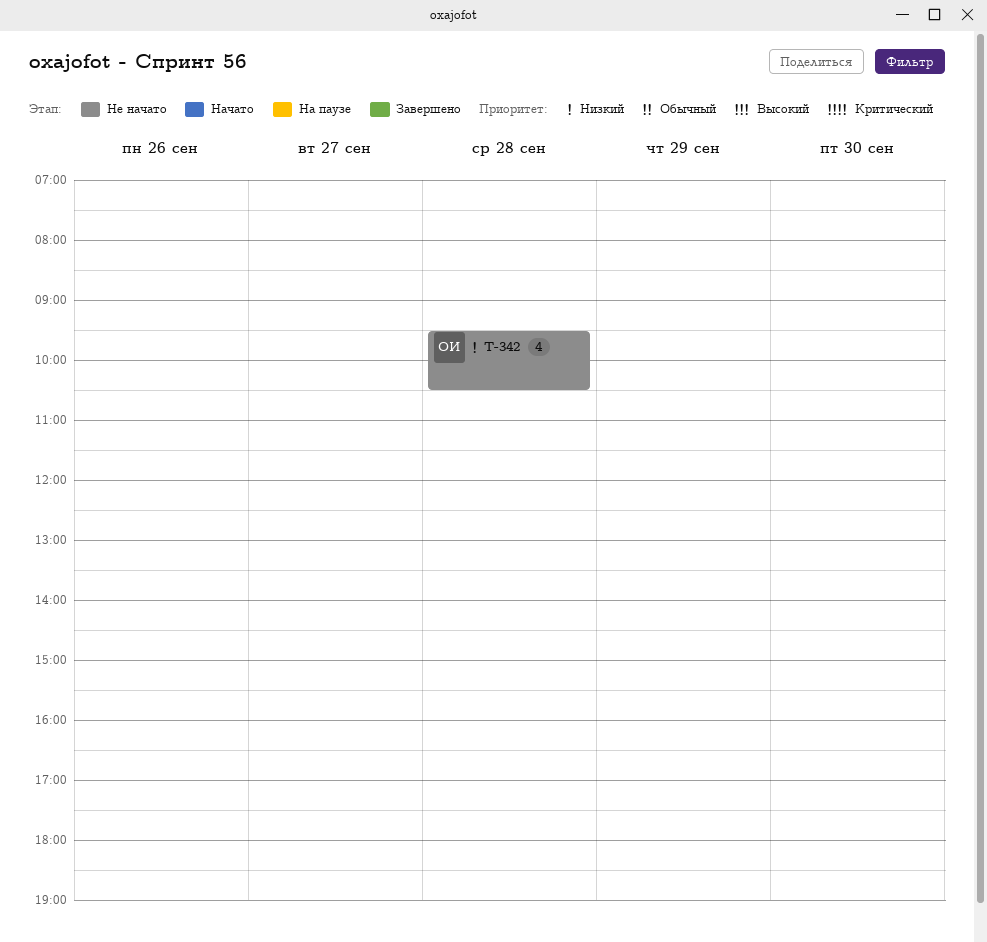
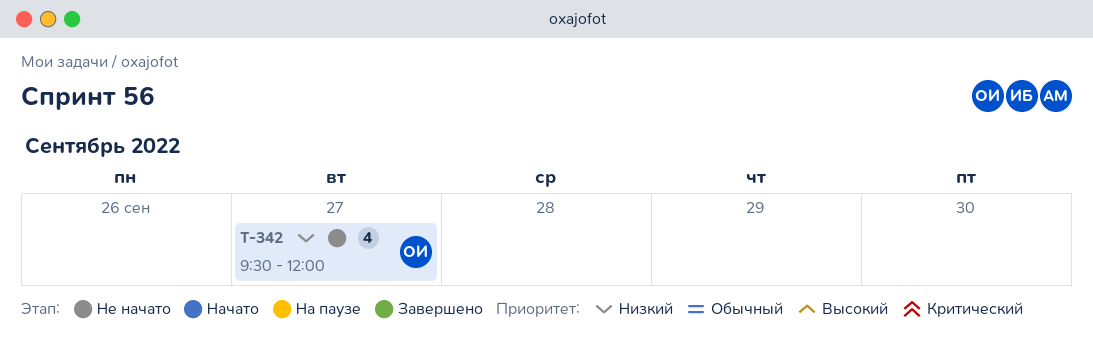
T-342, day: Sep 28 -> Sep 27
T-342, ends: 10:30 -> 12:00

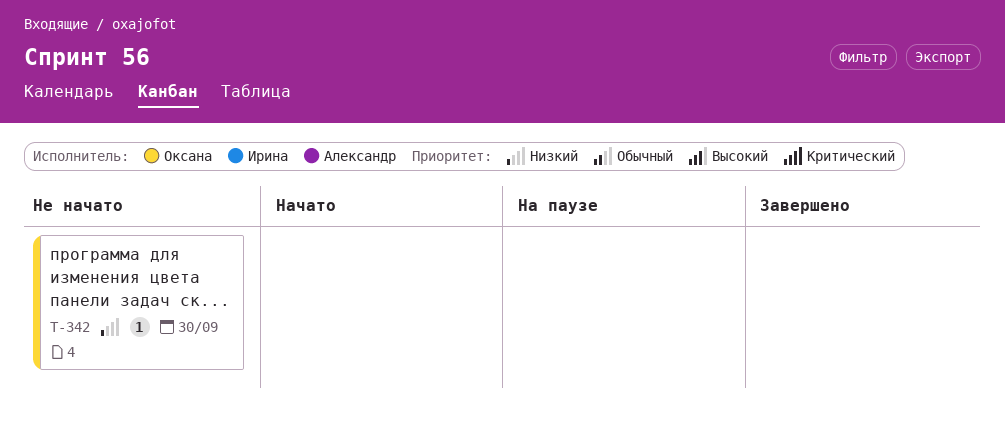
T-342, estimate: 4 -> 1
T-342, day: Sep 27 -> Sep 30

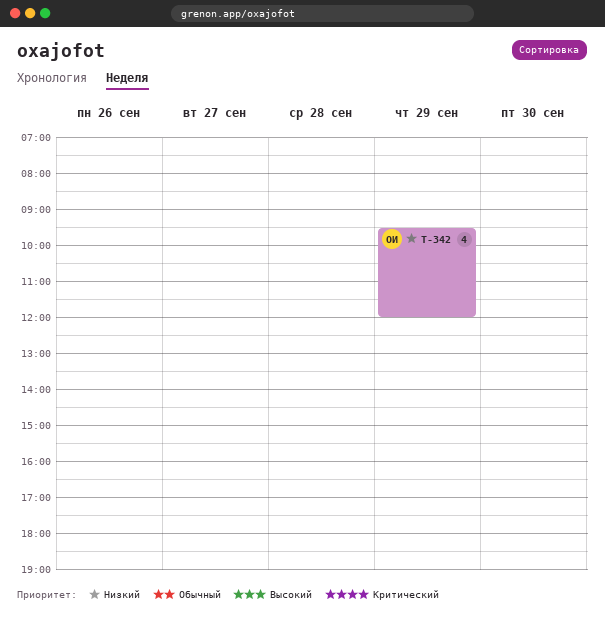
T-342, estimate: 1 -> 4
T-342, day: Sep 30 -> Sep 29

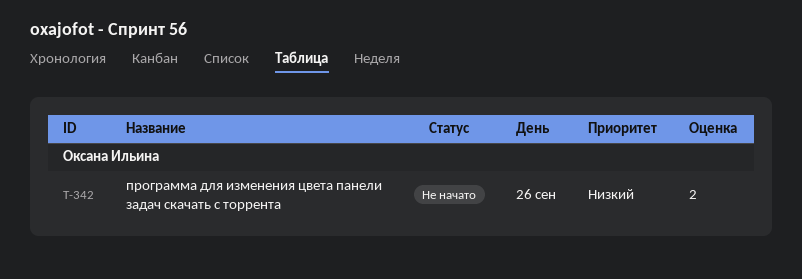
T-342, estimate: 4 -> 2
T-342, day: Sep 29 -> Sep 26

